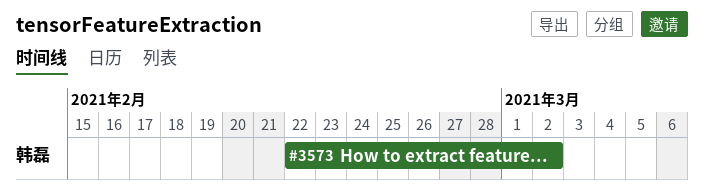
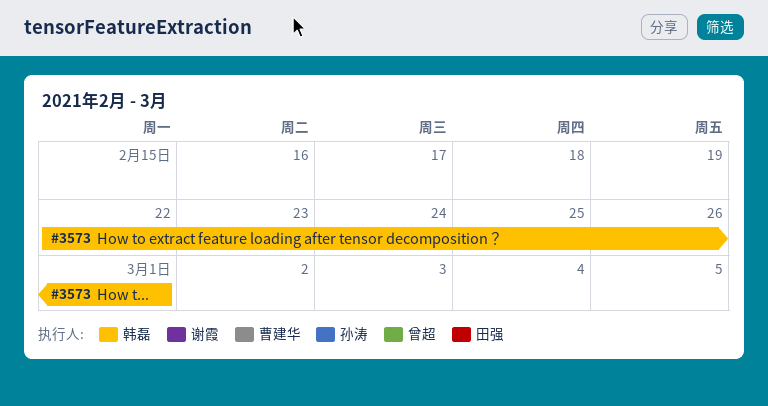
#3573, due: Mar 2 -> Mar 1

